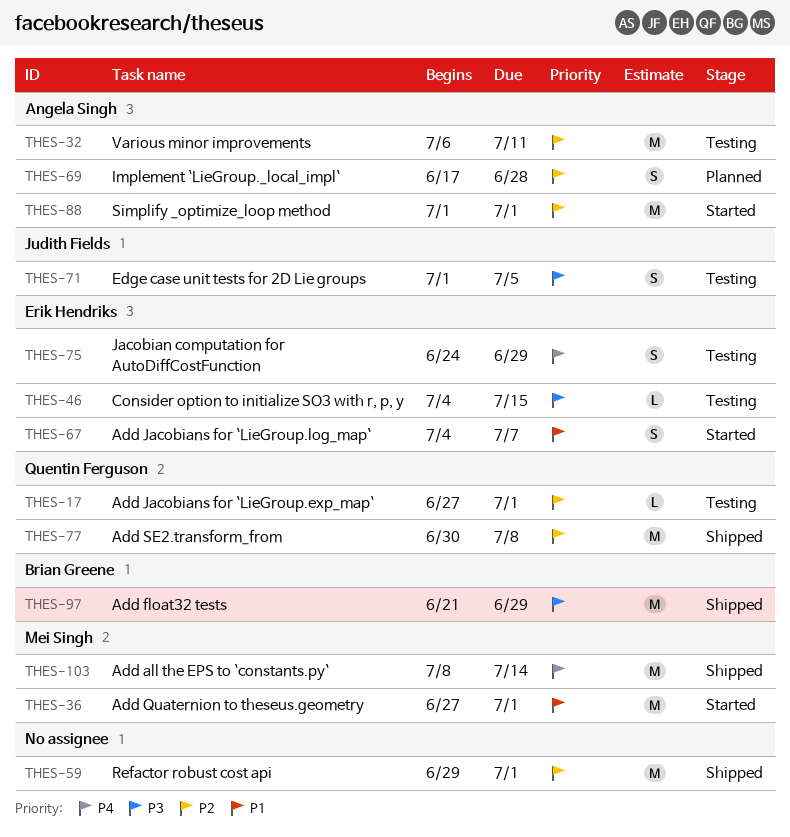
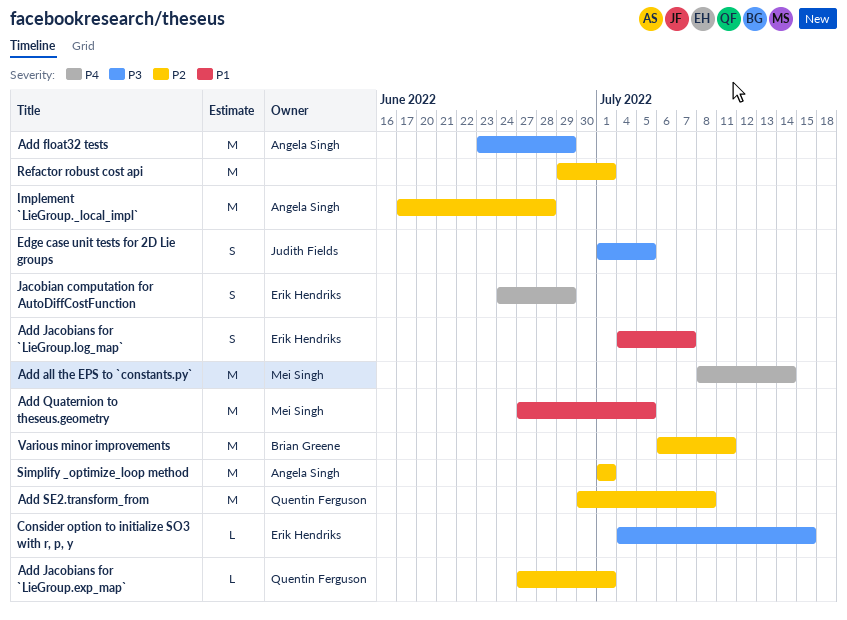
Add float32 tests, owner: Brian Greene -> Angela Singh
Add float32 tests, start: Jun 21 -> Jun 23
Add Quaternion to theseus.geometry, due: Jul 1 -> Jul 5
Implement `LieGroup._local_impl`, estimate: S -> M
Various minor improvements, owner: Angela Singh -> Brian Greene

